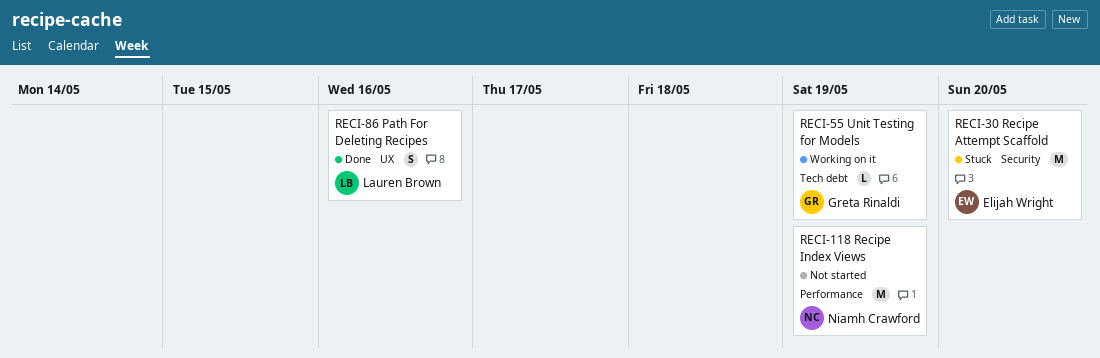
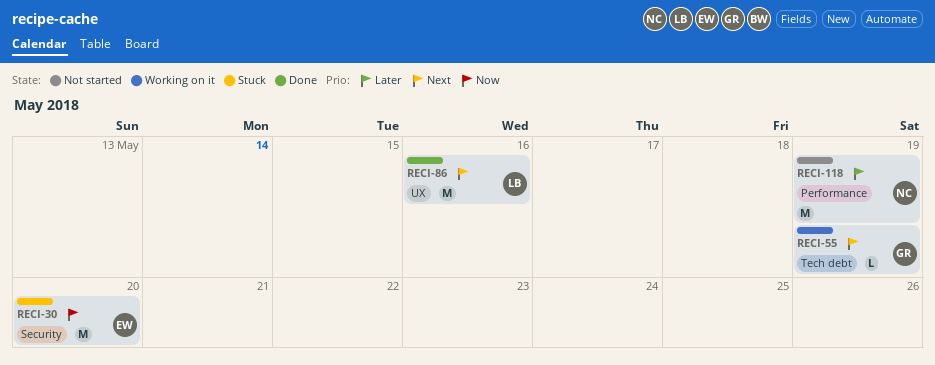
RECI-86, estimate: S -> M

